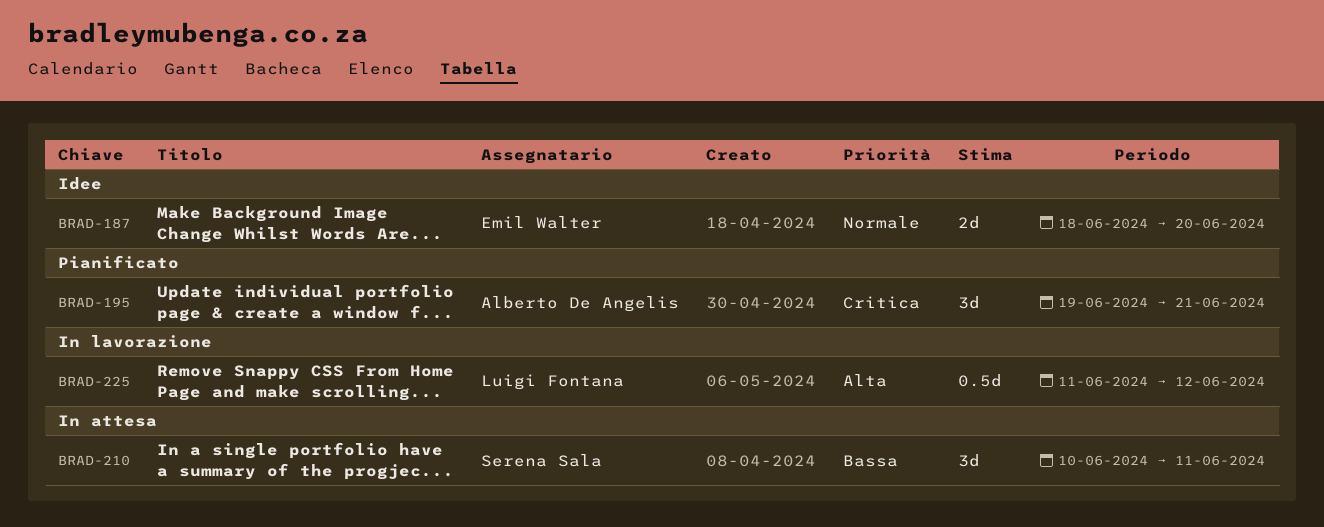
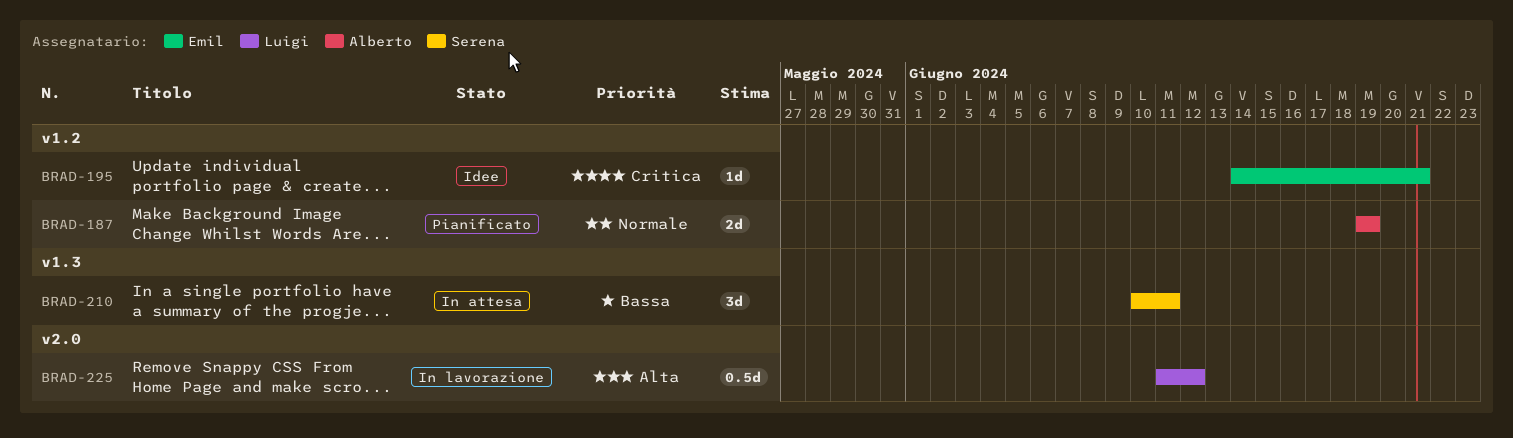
BRAD-187, status: Idee -> Pianificato
BRAD-187, owner: Emil Walter -> Alberto De Angelis
BRAD-187, start: Jun 18 -> Jun 19
BRAD-187, due: Jun 20 -> Jun 19
BRAD-195, status: Pianificato -> Idee
BRAD-195, owner: Alberto De Angelis -> Emil Walter
BRAD-195, estimate: 3d -> 1d
BRAD-195, start: Jun 19 -> Jun 14

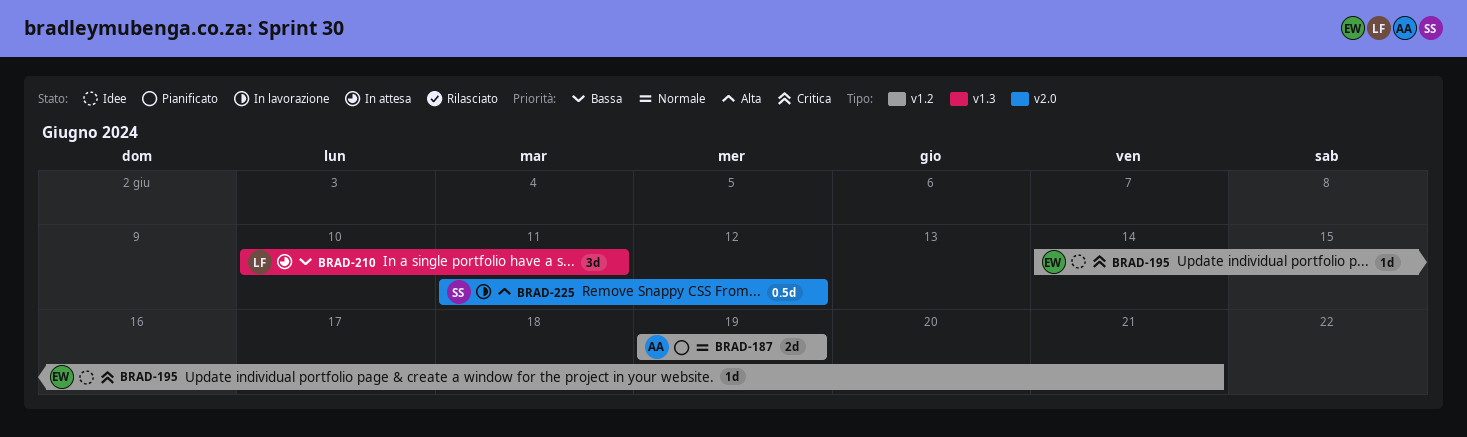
BRAD-210, owner: Serena -> Luigi
BRAD-225, owner: Luigi -> Serena

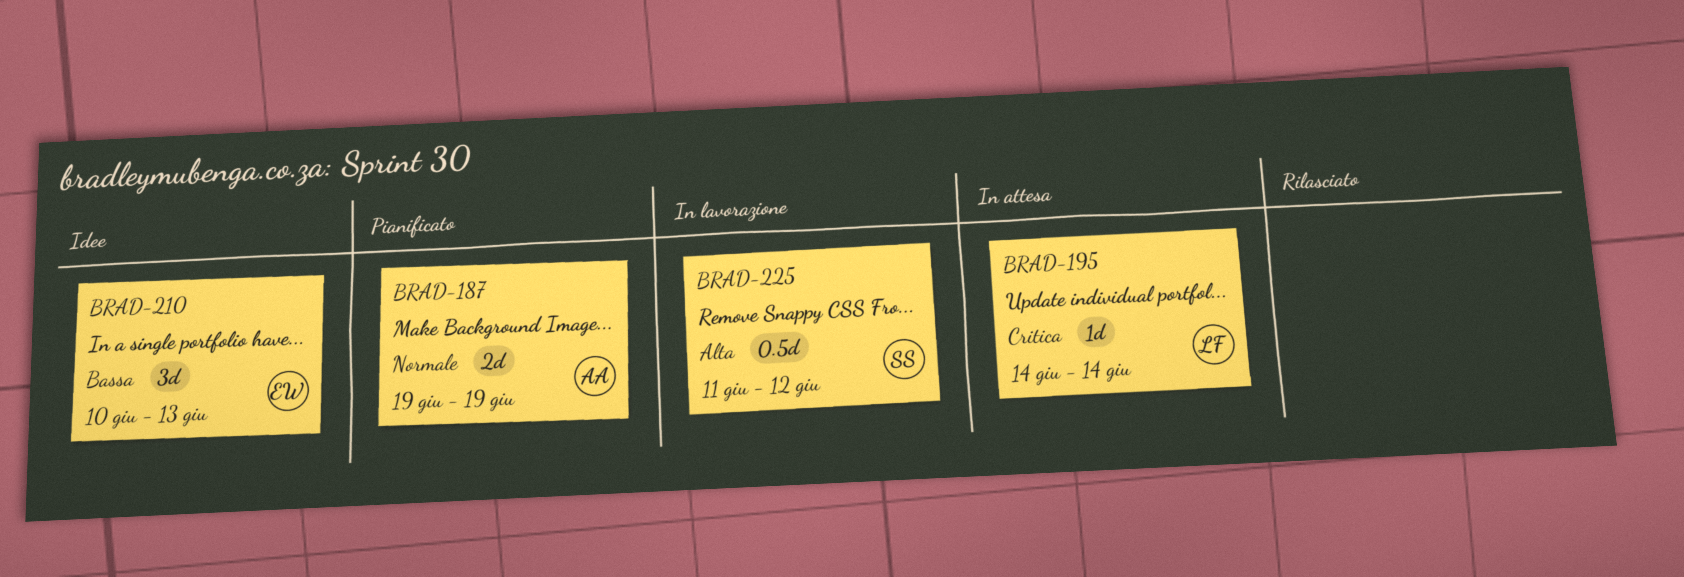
BRAD-195, status: Idee -> In attesa
BRAD-195, owner: EW -> LF
BRAD-195, due: Jun 21 -> Jun 14
BRAD-210, status: In attesa -> Idee
BRAD-210, owner: LF -> EW
BRAD-210, due: Jun 11 -> Jun 13

